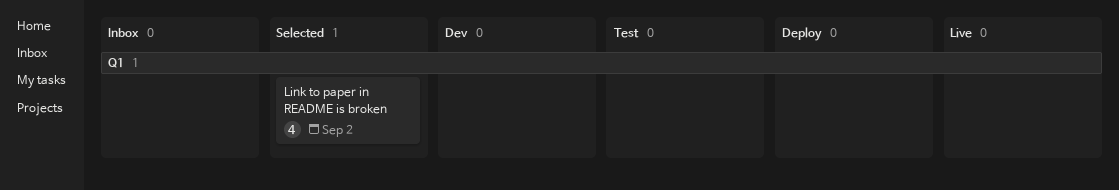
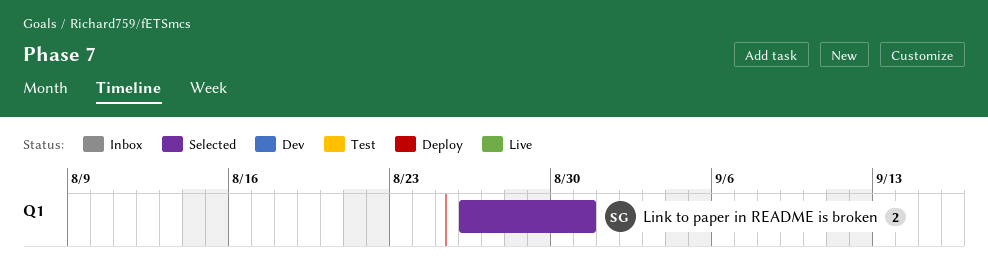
Link to paper in README is broken, estimate: 4 -> 2
Link to paper in README is broken, due: Sep 2 -> Aug 31

